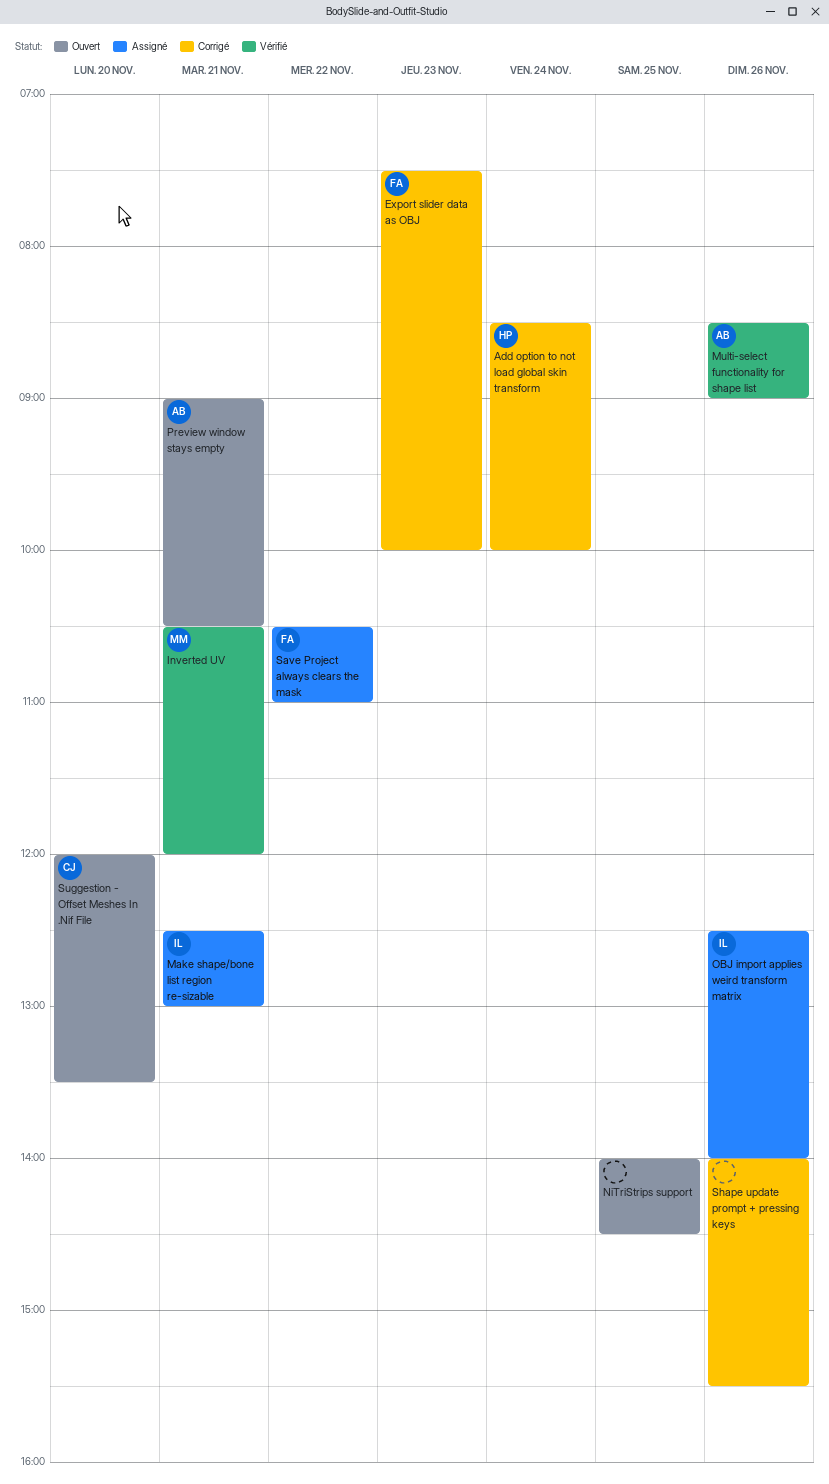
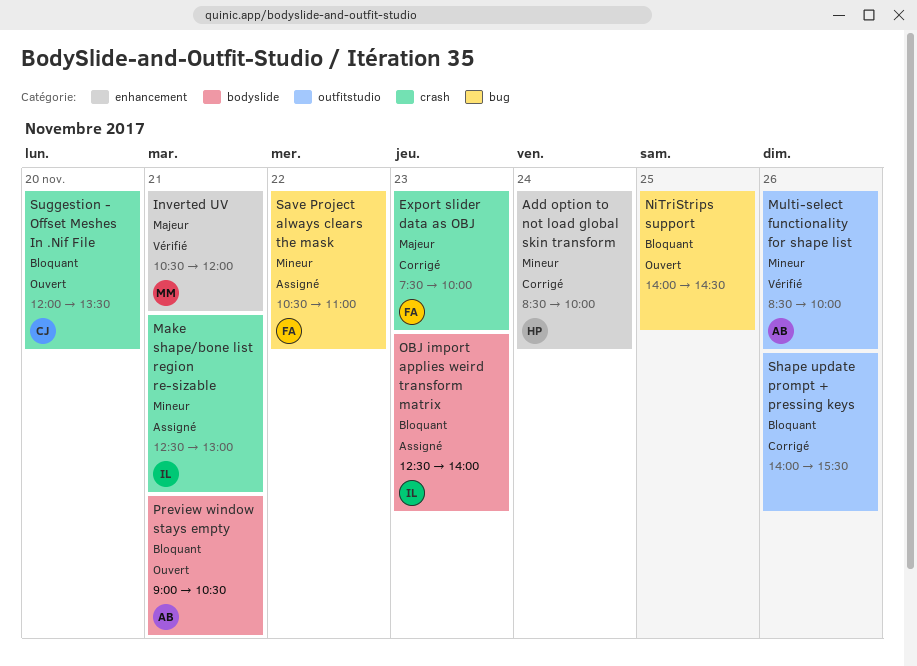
Multi-select functionality for shape list, ends: 09:00 -> 10:00
OBJ import applies weird transform matrix, day: Nov 26 -> Nov 23

